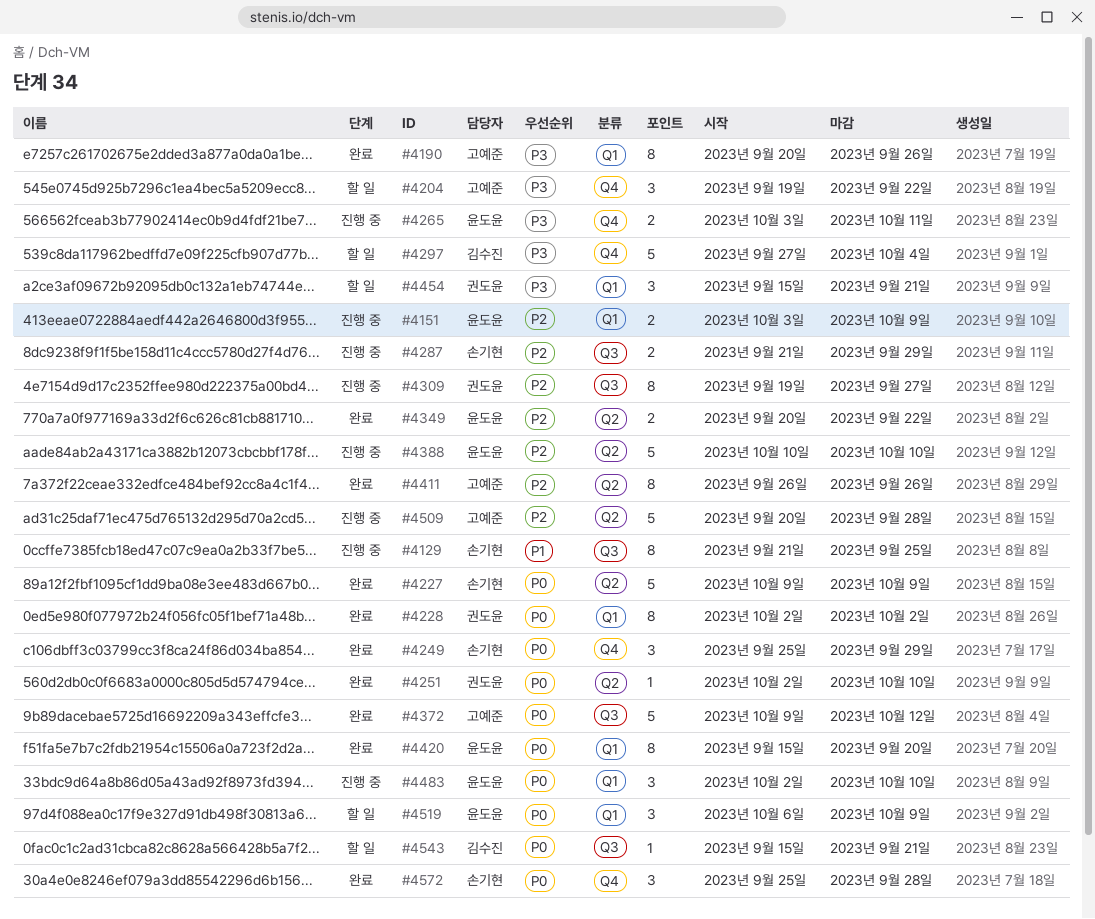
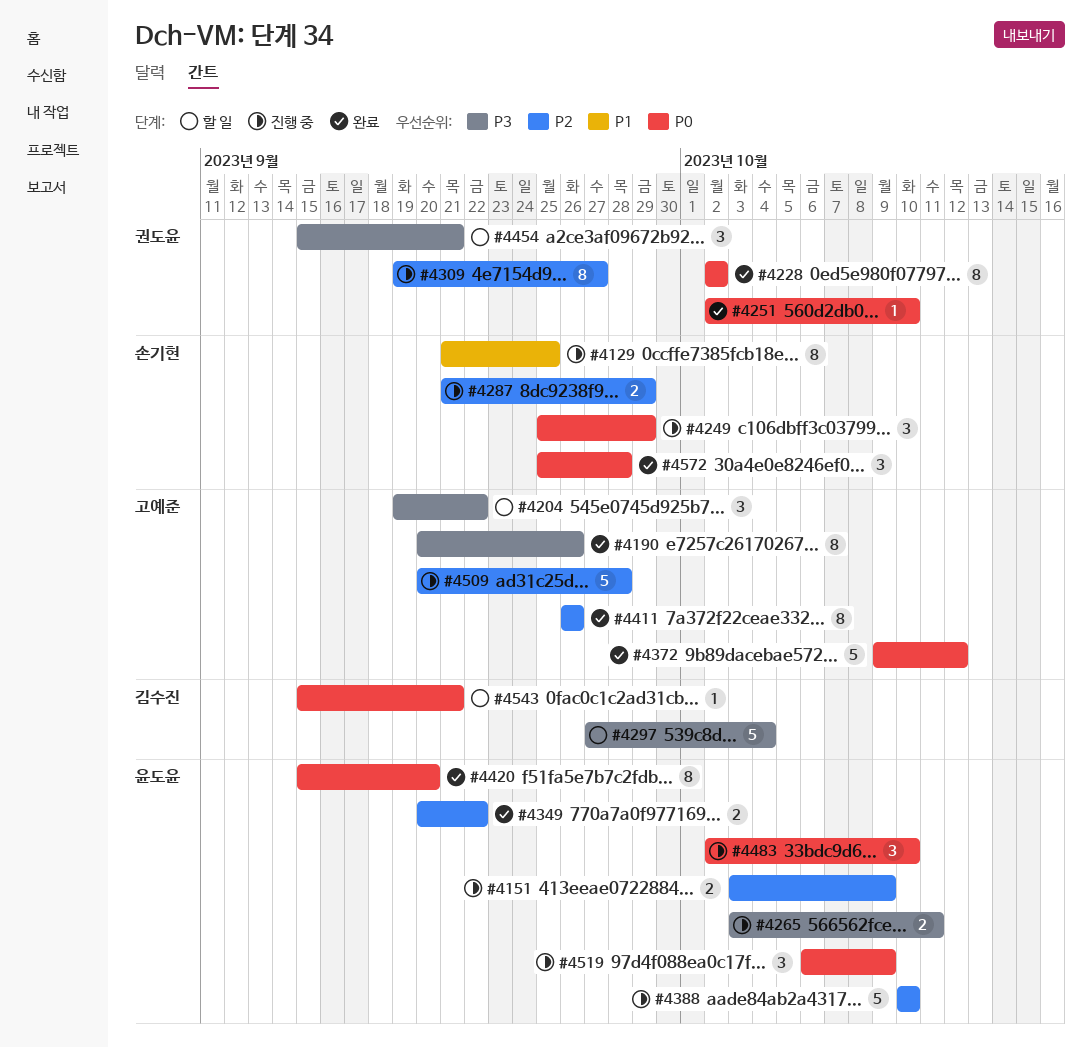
#4227: present -> none
#4249, status: 완료 -> 진행 중
#4519, status: 할 일 -> 진행 중

